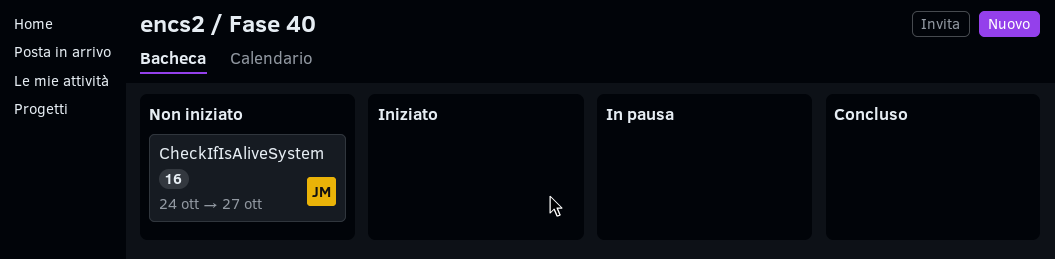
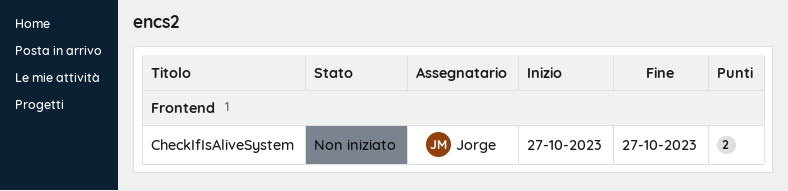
CheckIfIsAliveSystem, estimate: 16 -> 2
CheckIfIsAliveSystem, start: Oct 24 -> Oct 27

